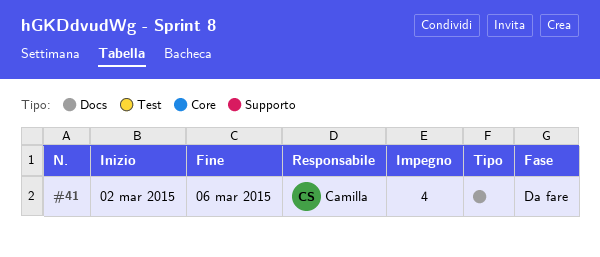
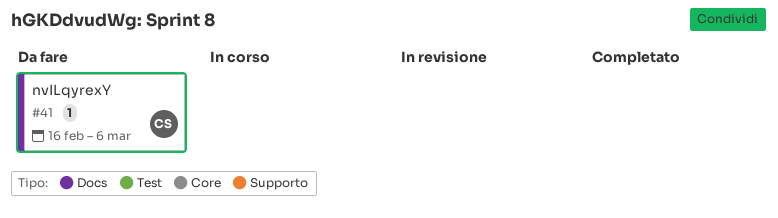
#41, estimate: 4 -> 1
#41, start: Mar 2 -> Feb 16

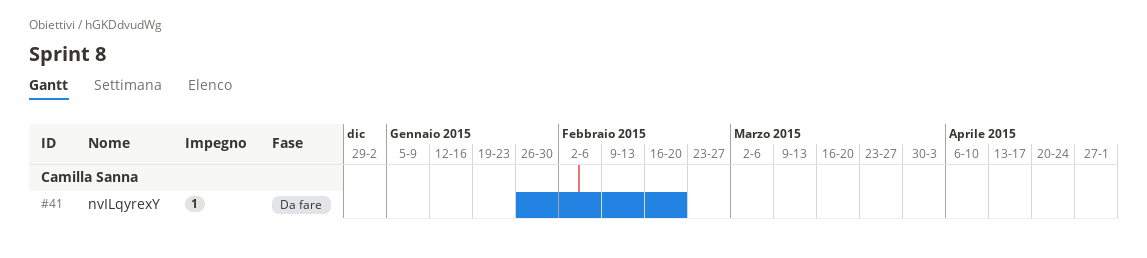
#41, start: Feb 16 -> Jan 26
#41, due: Mar 6 -> Feb 20

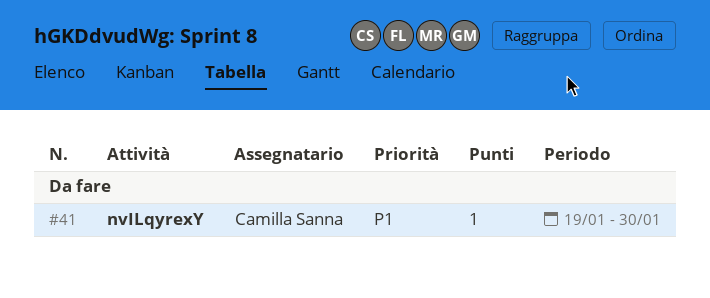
#41, start: Jan 26 -> Jan 19
#41, due: Feb 20 -> Jan 30

